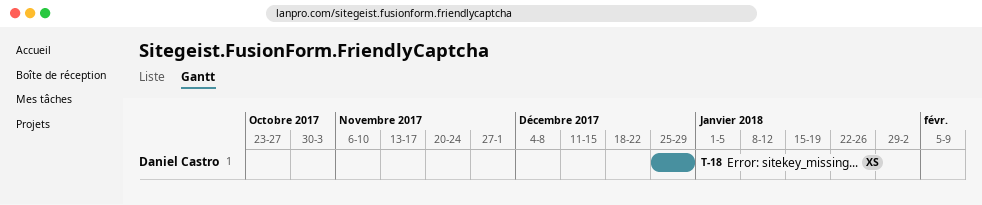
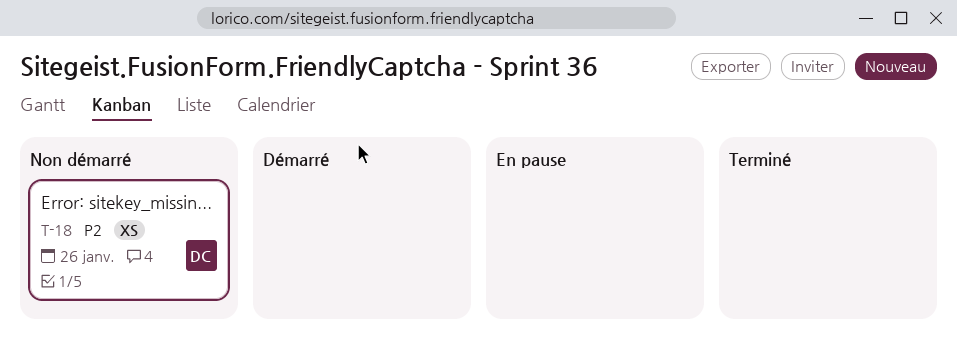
T-18, due: Dec 29 -> Jan 26

